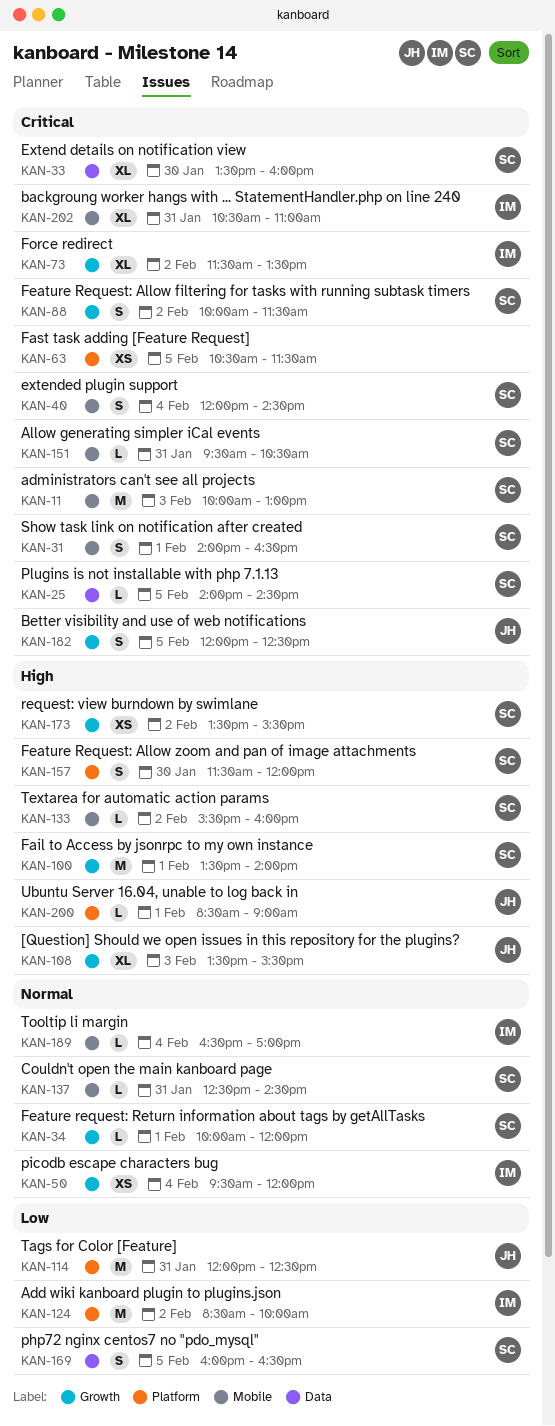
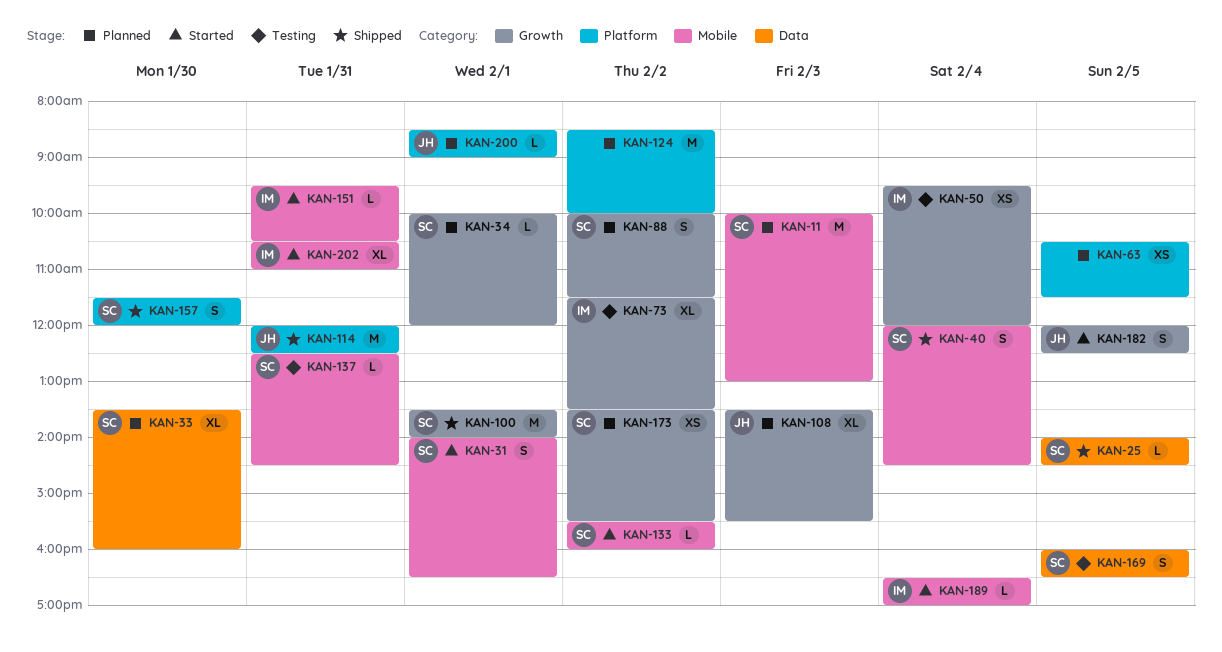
KAN-124, owner: IM -> none
KAN-151, owner: SC -> IM

